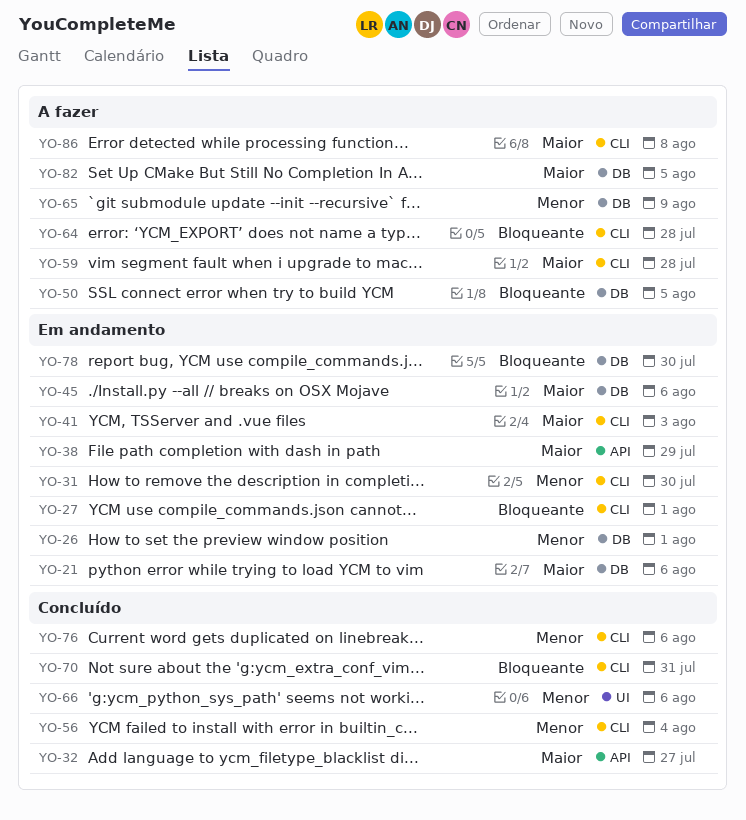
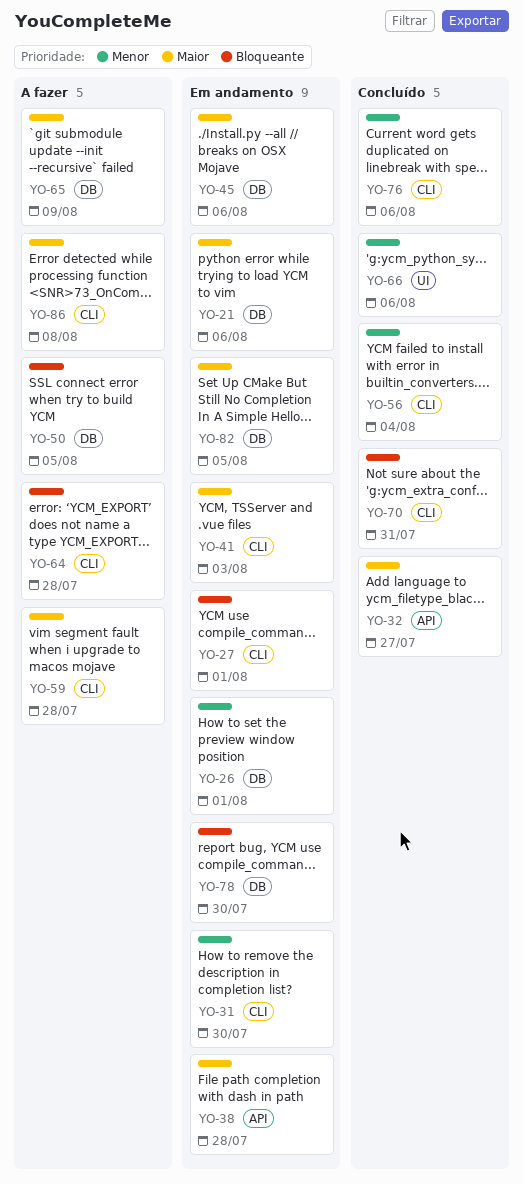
YO-38, due: Jul 29 -> Jul 28
YO-65, priority: Menor -> Maior
YO-82, status: A fazer -> Em andamento

